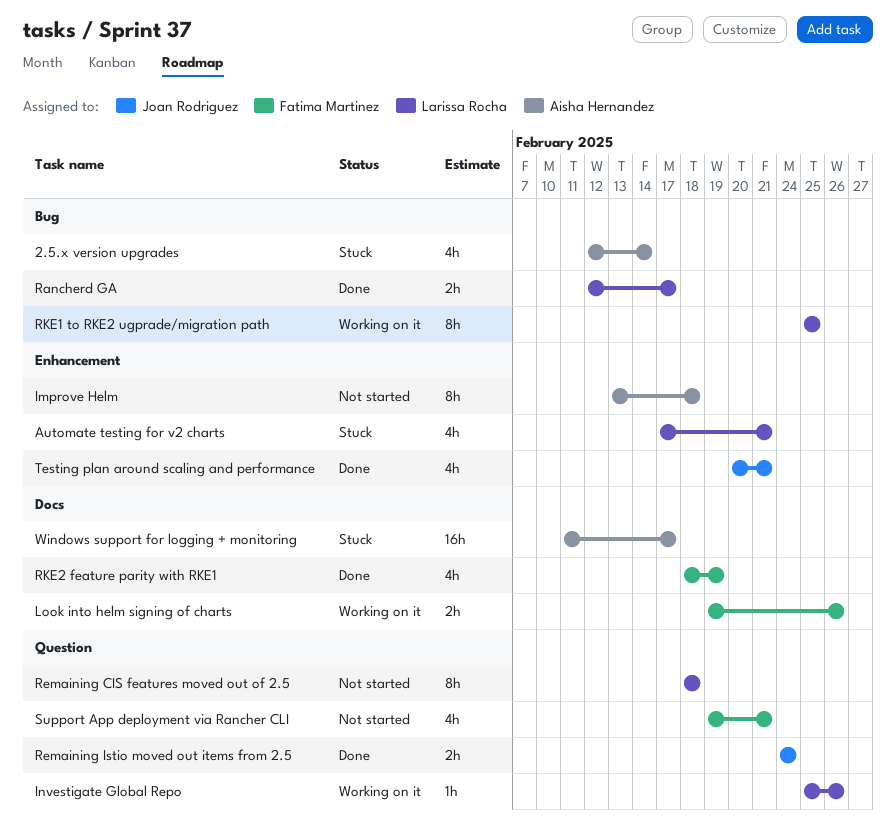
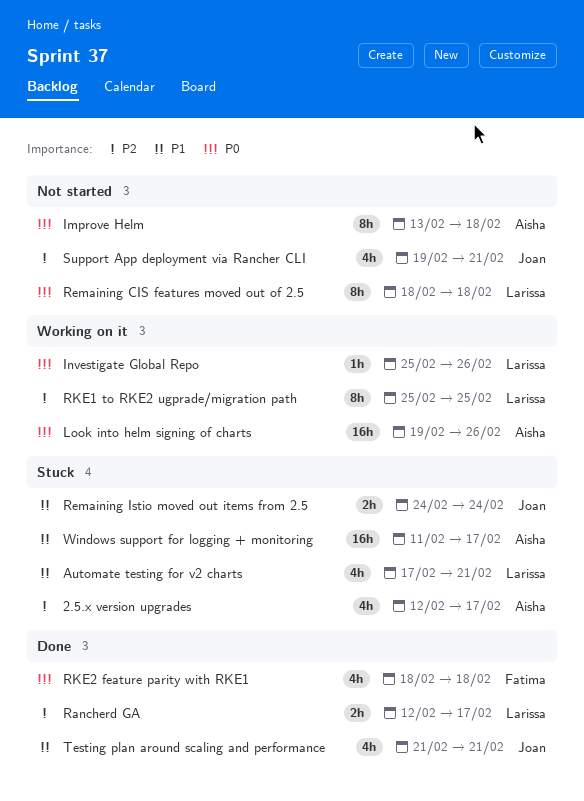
2.5.x version upgrades, due: Feb 14 -> Feb 17
Look into helm signing of charts, owner: Fatima Martinez -> Aisha Hernandez
Look into helm signing of charts, estimate: 2h -> 16h
Remaining Istio moved out items from 2.5, status: Done -> Stuck
RKE2 feature parity with RKE1, due: Feb 19 -> Feb 18
Support App deployment via Rancher CLI, owner: Fatima Martinez -> Joan Rodriguez
Testing plan around scaling and performance, start: Feb 20 -> Feb 21

